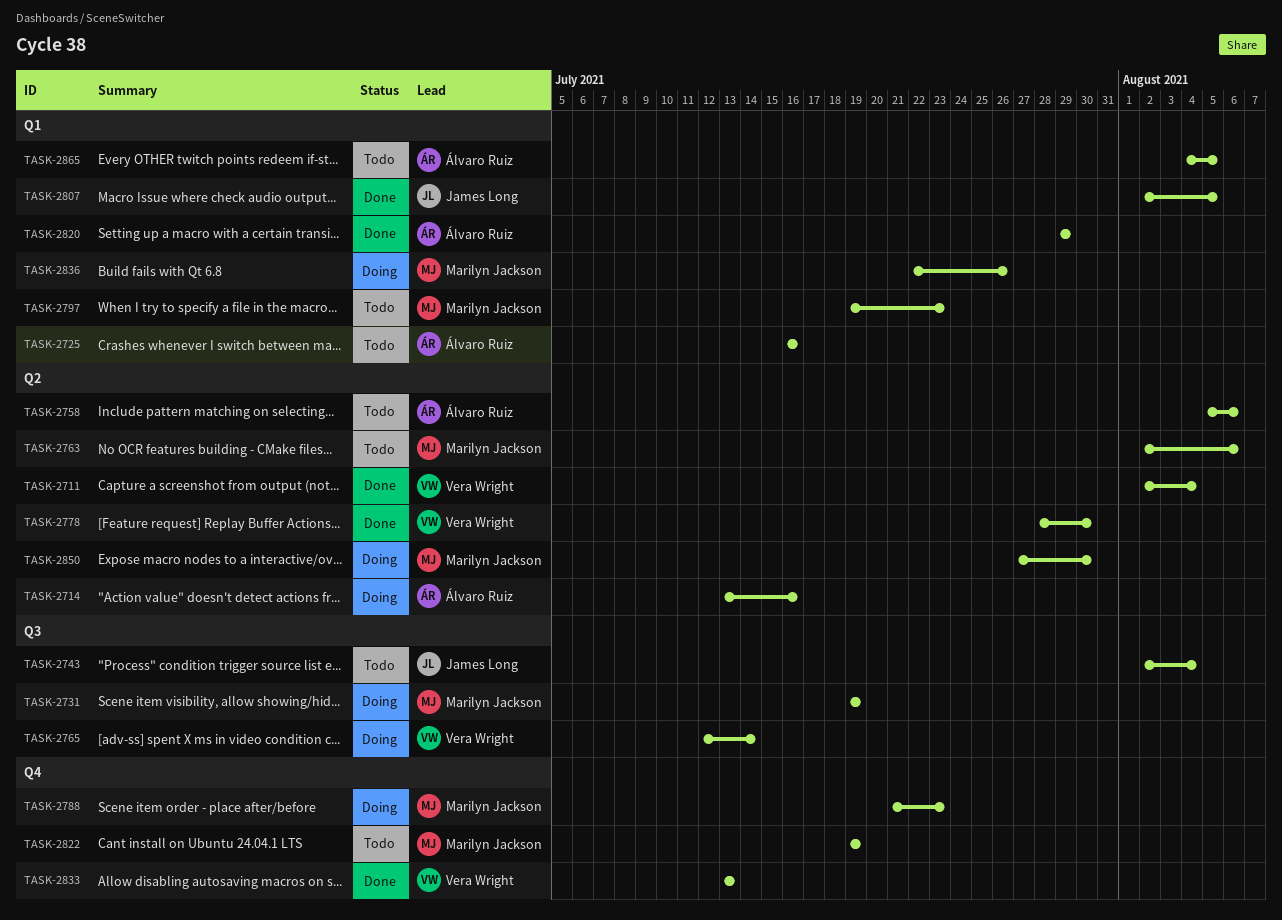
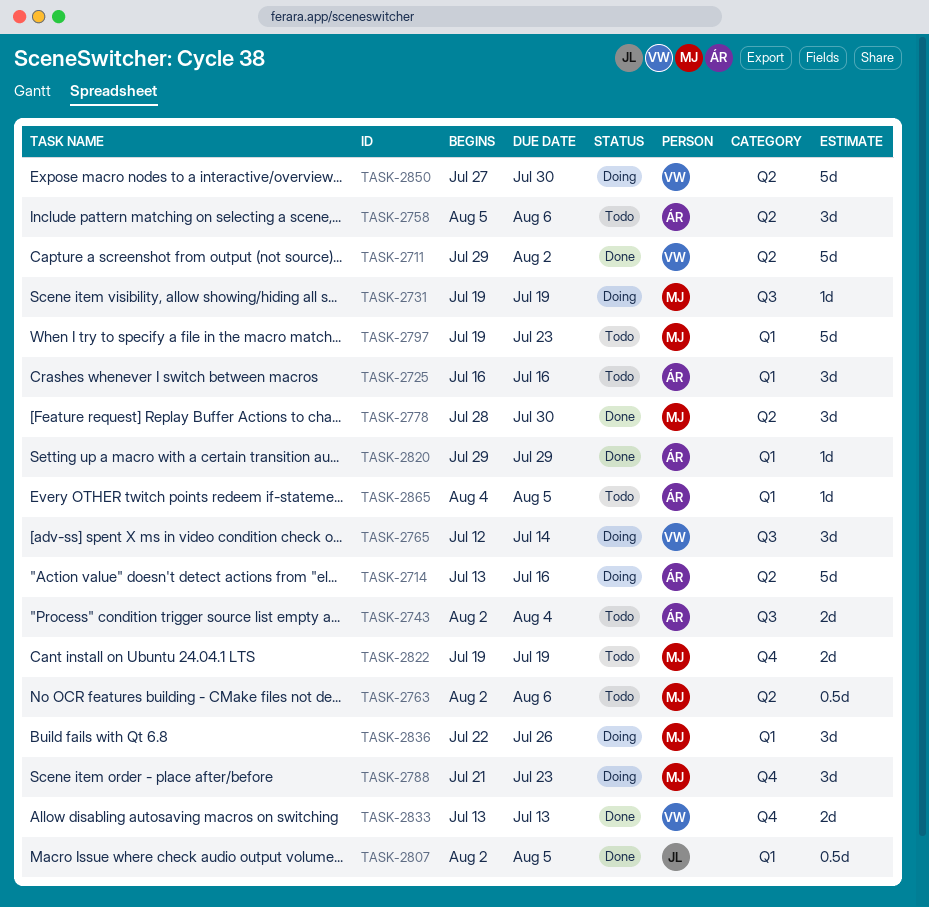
TASK-2711, start: Aug 2 -> Jul 29
TASK-2711, due: Aug 4 -> Aug 2
TASK-2743, owner: James Long -> Álvaro Ruiz
TASK-2778, owner: Vera Wright -> Marilyn Jackson
TASK-2850, owner: Marilyn Jackson -> Vera Wright

